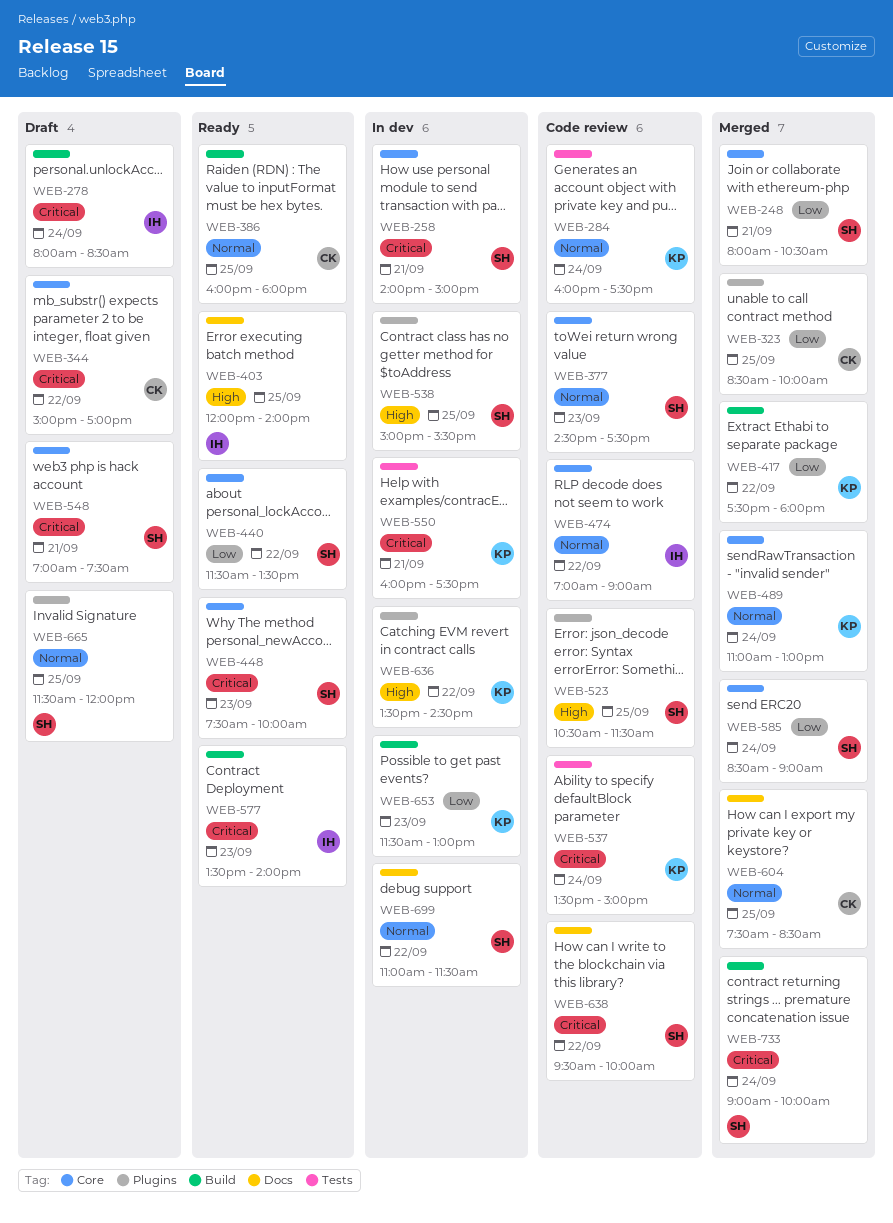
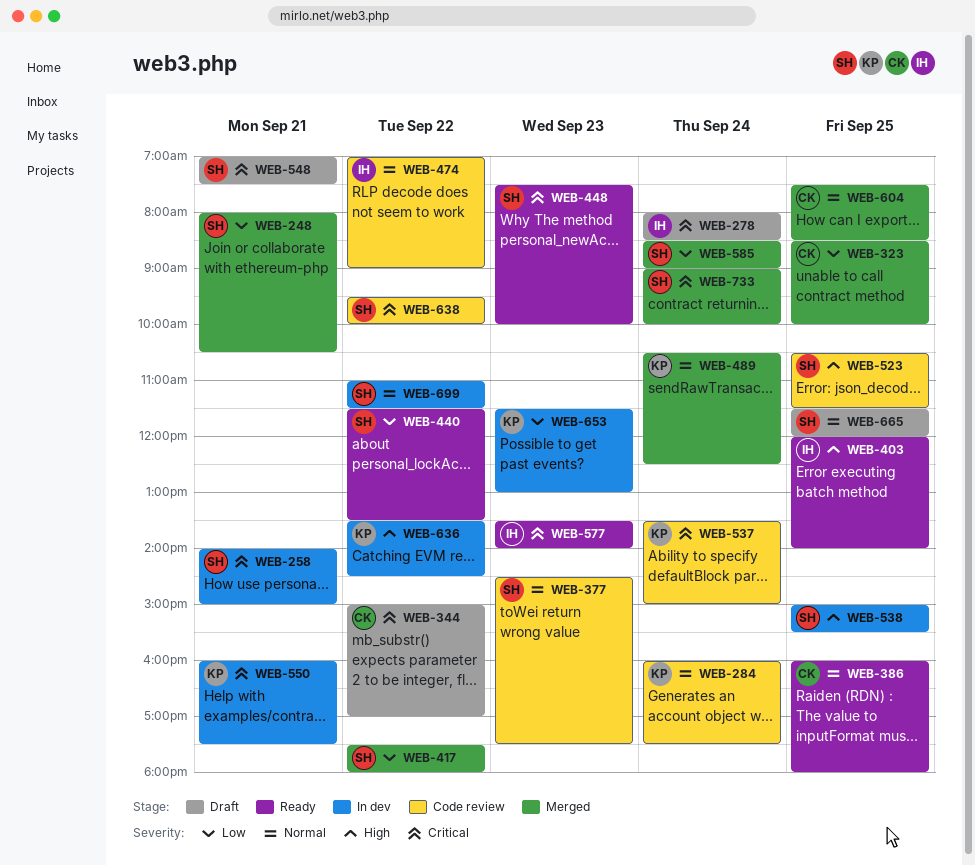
WEB-417, owner: KP -> SH
WEB-489, begins: 11:00 -> 10:30
WEB-489, ends: 13:00 -> 12:30

